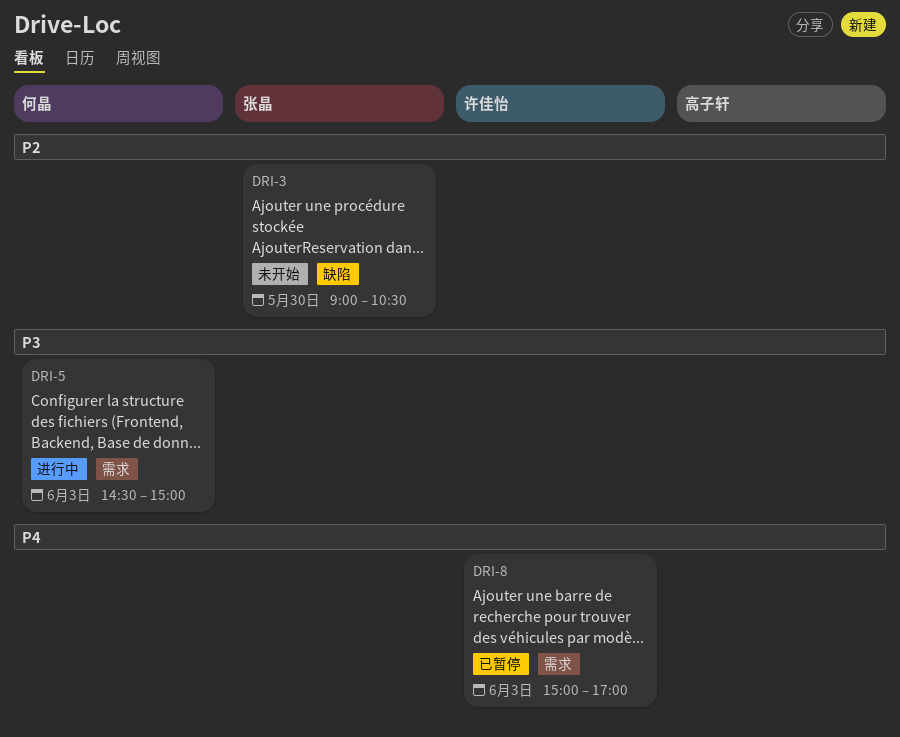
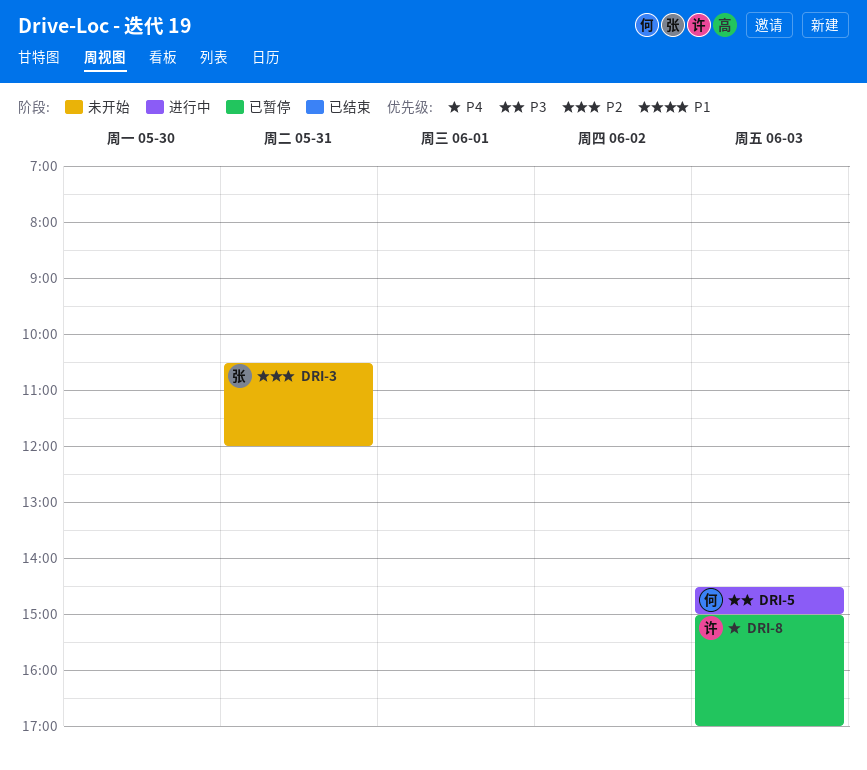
DRI-3, day: May 30 -> May 31
DRI-3, begins: 09:00 -> 10:30
DRI-3, ends: 10:30 -> 12:00

